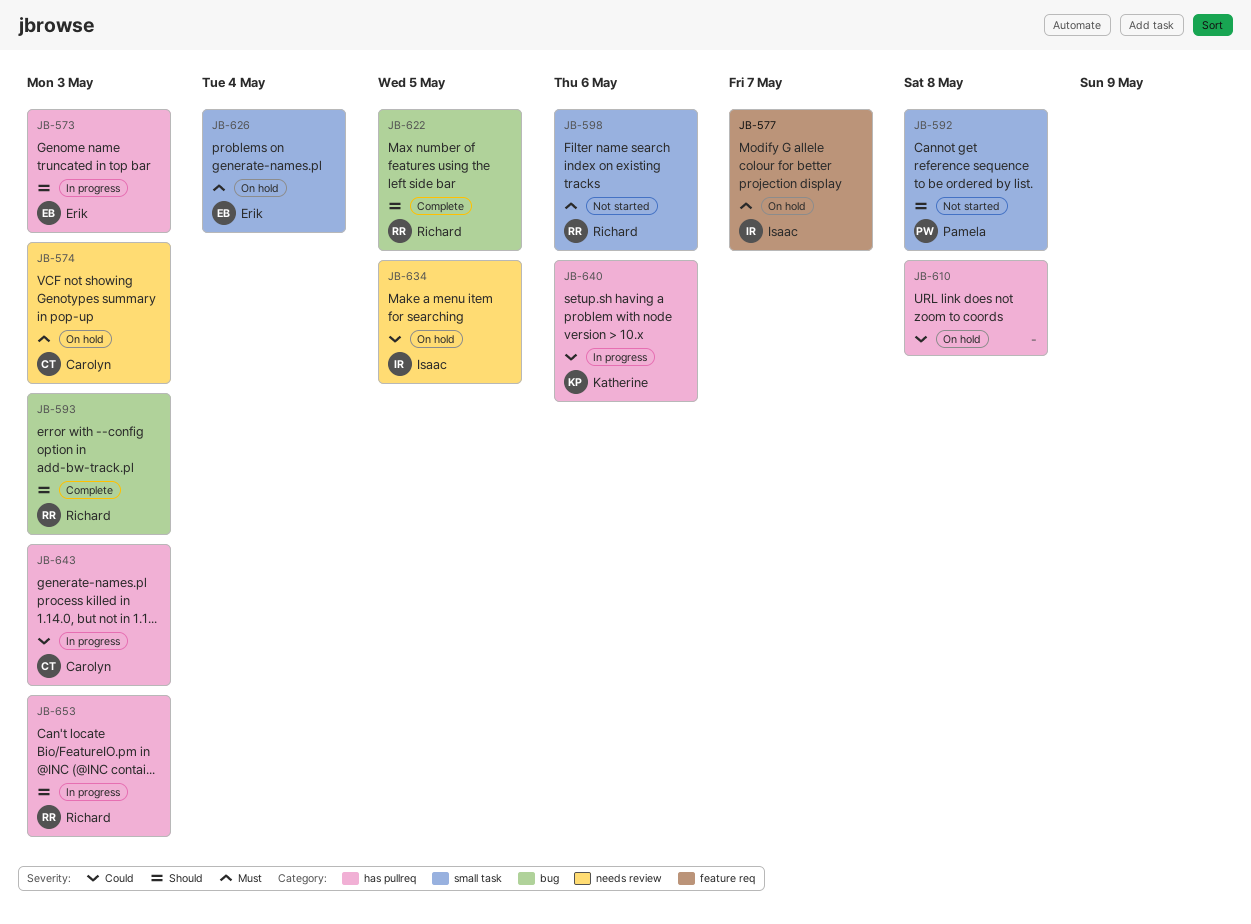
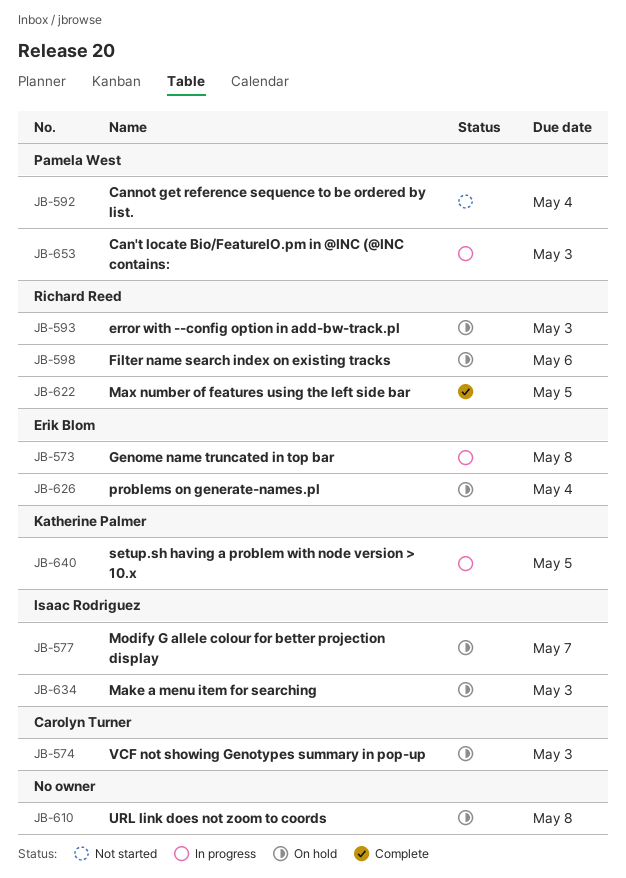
JB-573, due: May 3 -> May 8
JB-592, due: May 8 -> May 4
JB-593, status: Complete -> On hold
JB-598, status: Not started -> On hold
JB-634, due: May 5 -> May 3
JB-640, due: May 6 -> May 5
JB-643: present -> none
JB-653, owner: Richard Reed -> Pamela West

